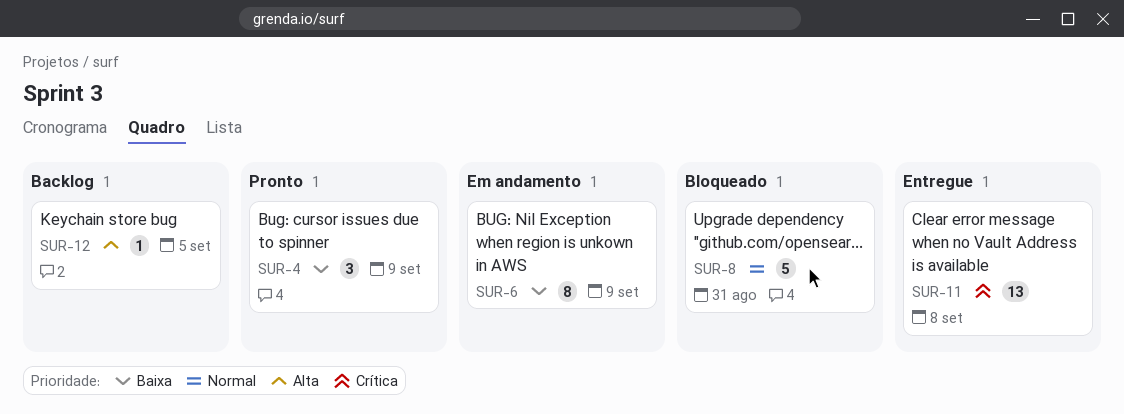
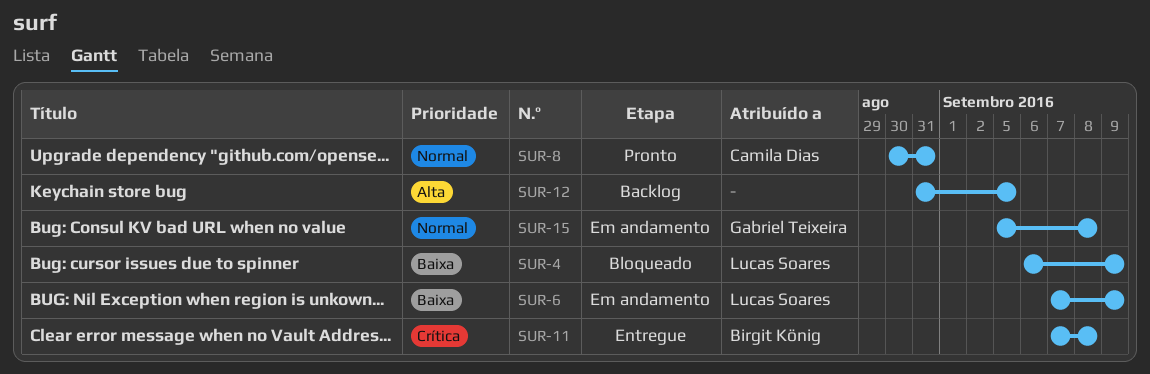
SUR-4, status: Pronto -> Bloqueado
SUR-8, status: Bloqueado -> Pronto
SUR-15: none -> present

